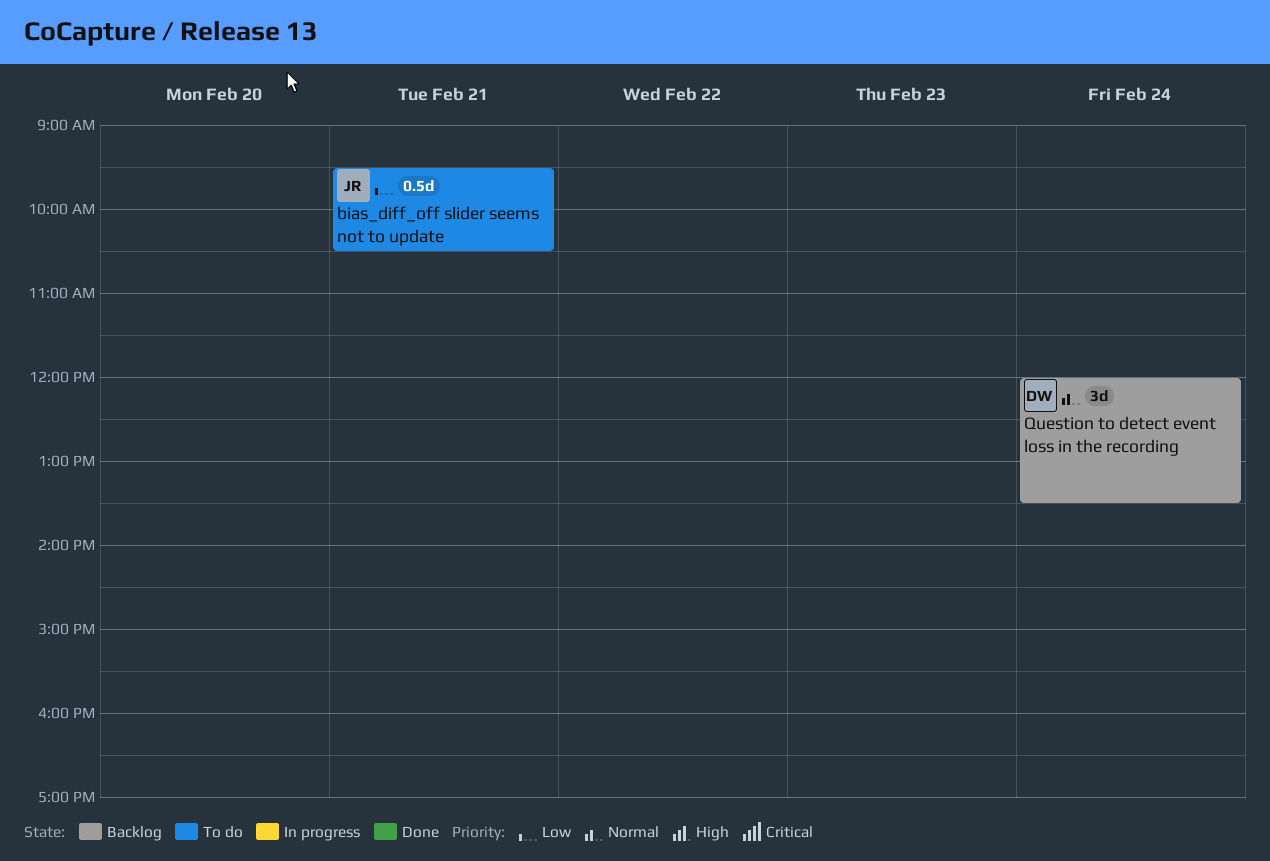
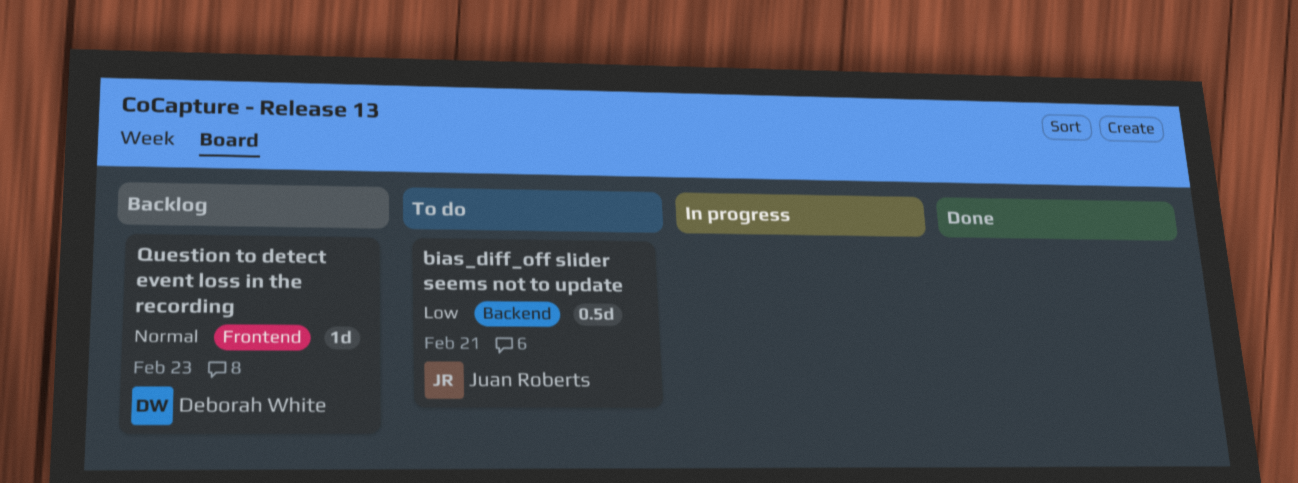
Question to detect event loss in the recording, estimate: 3d -> 1d
Question to detect event loss in the recording, day: Feb 24 -> Feb 23

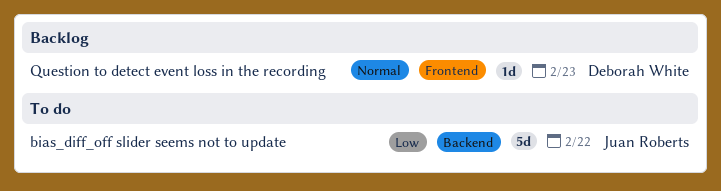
bias_diff_off slider seems not to update, estimate: 0.5d -> 5d
bias_diff_off slider seems not to update, day: Feb 21 -> Feb 22

